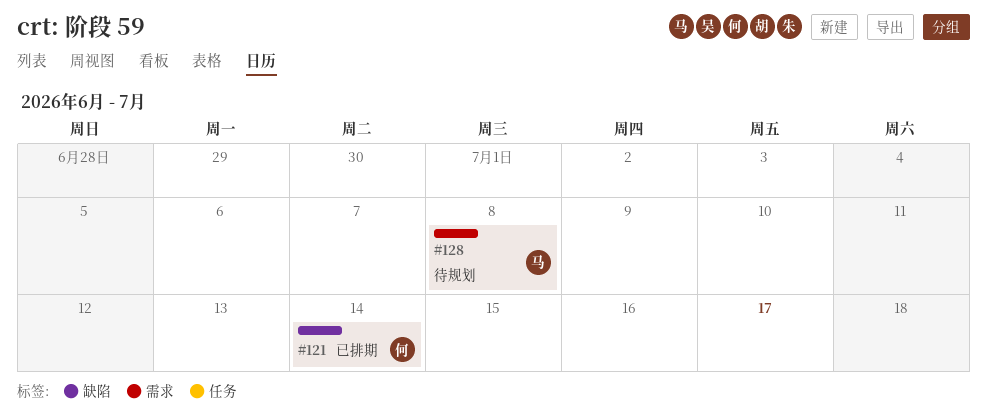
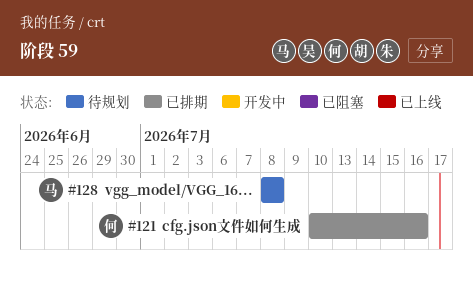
#121, due: Jul 14 -> Jul 16

